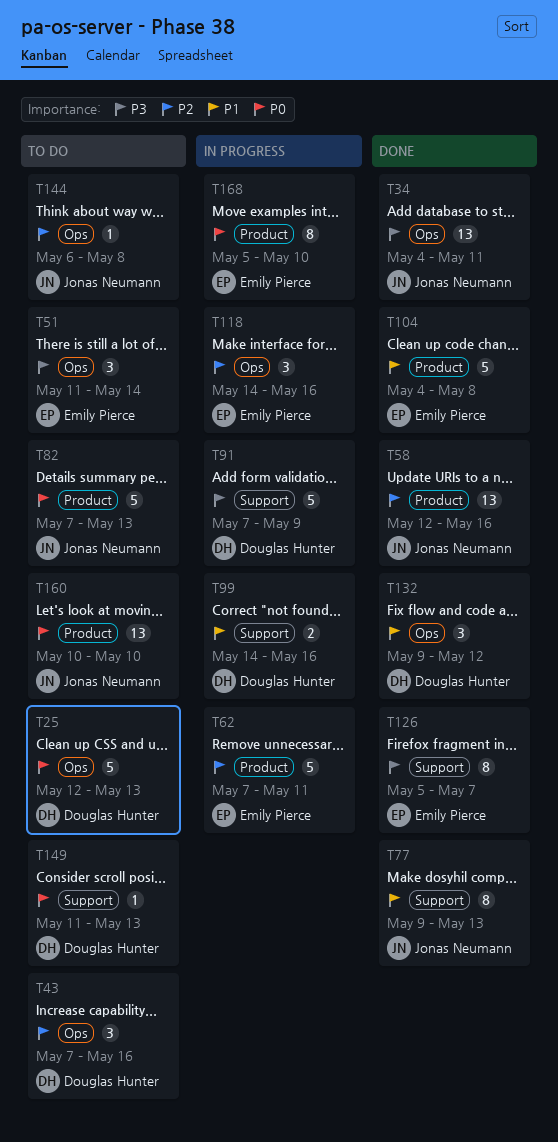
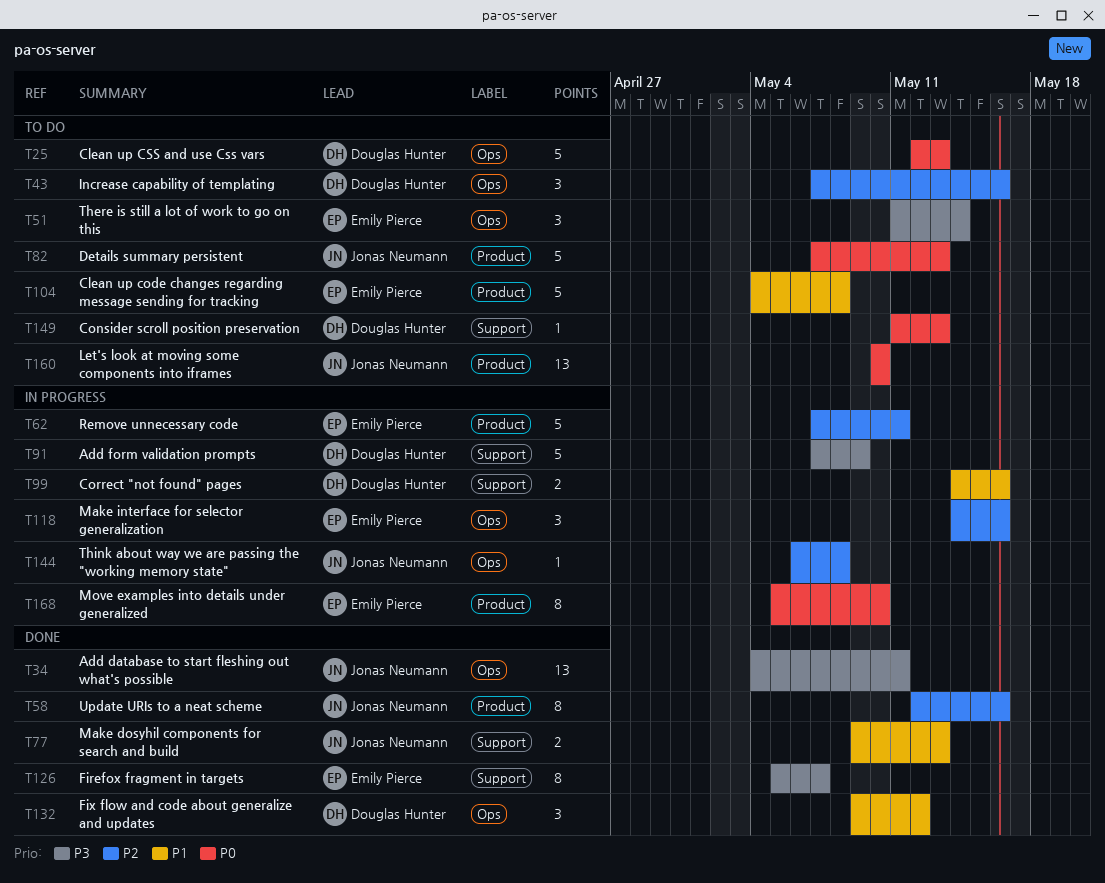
T58, estimate: 13 -> 8
T77, estimate: 8 -> 2
T104, status: Done -> To do
T144, status: To do -> In progress

